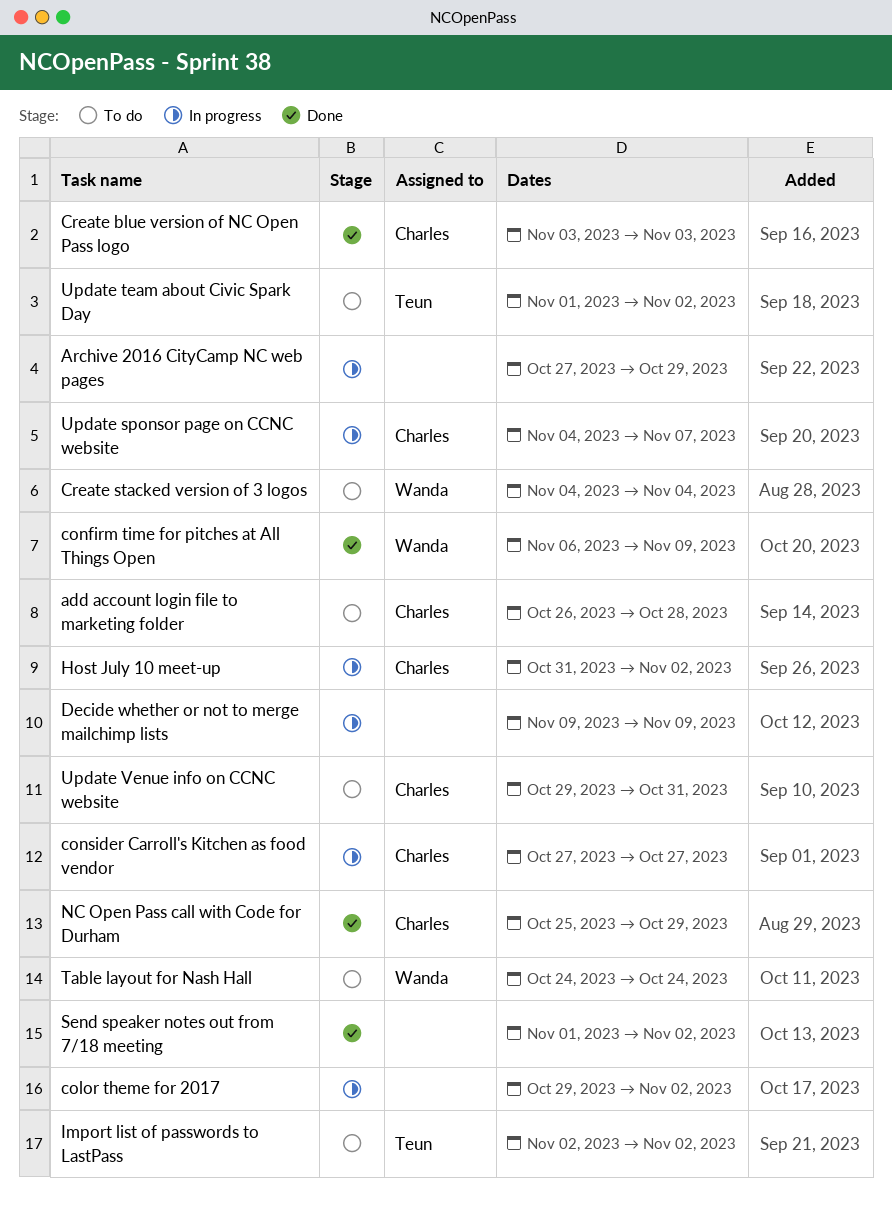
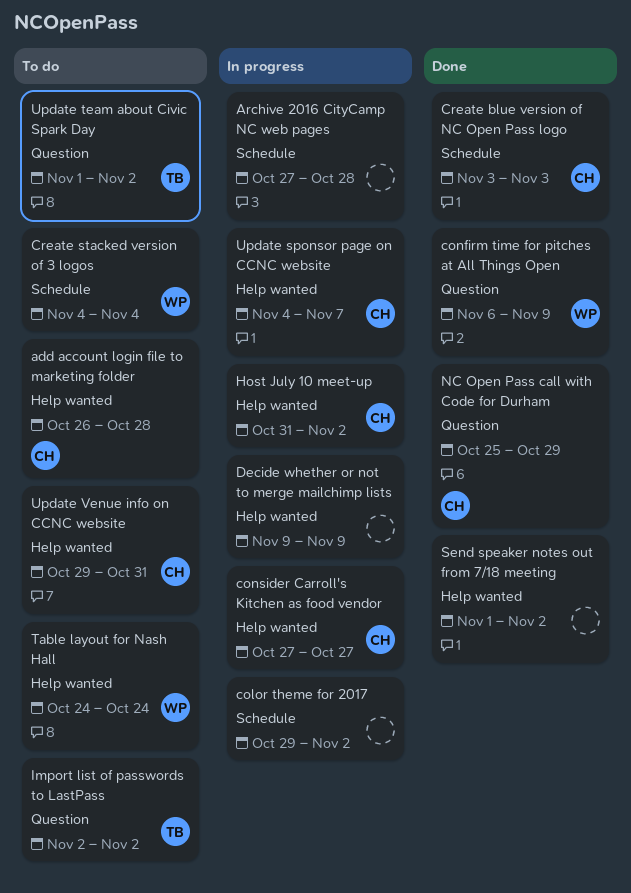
Archive 2016 CityCamp NC web pages, due: Oct 29 -> Oct 28

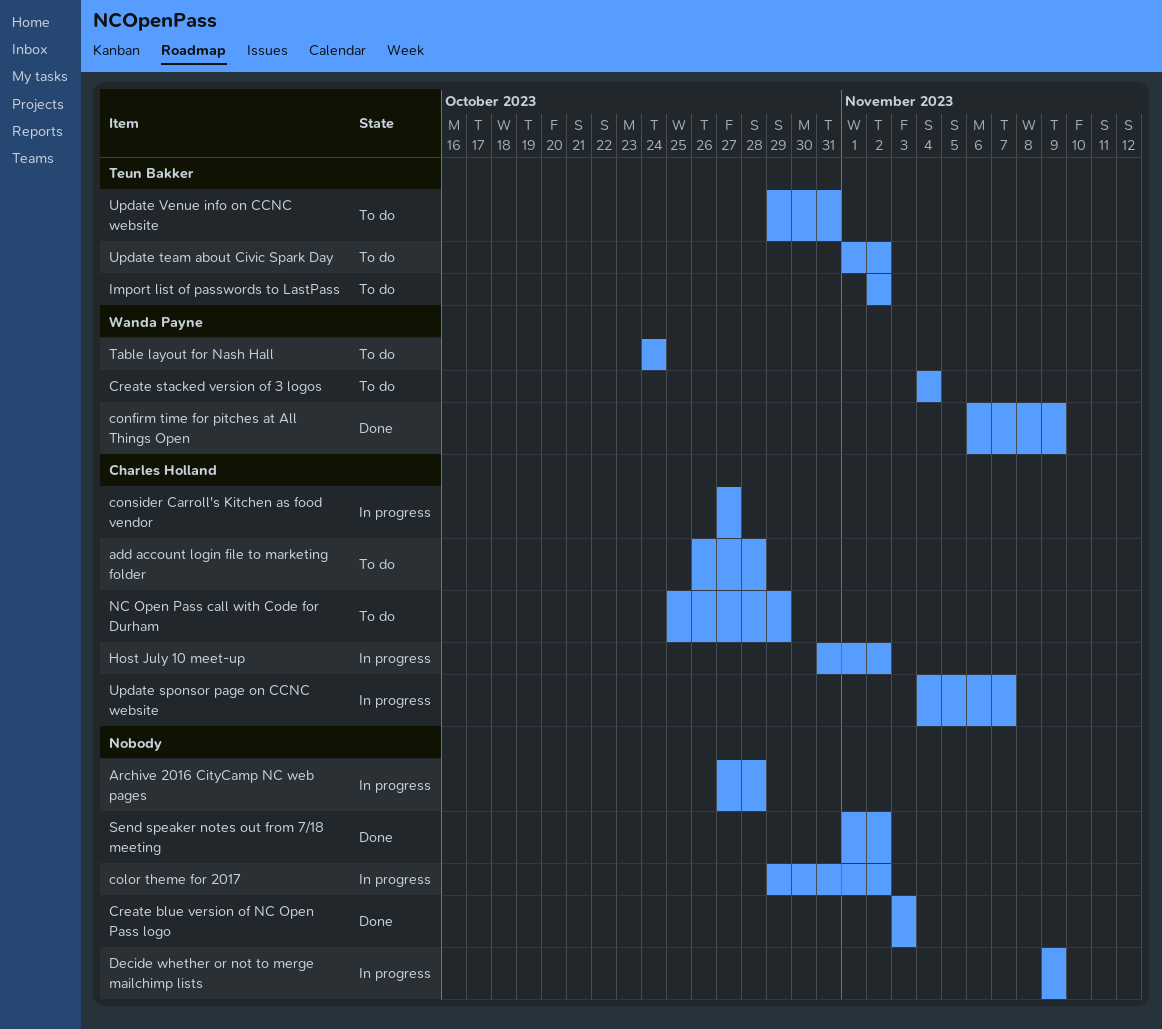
Create blue version of NC Open Pass logo, owner: Charles Holland -> none
NC Open Pass call with Code for Durham, status: Done -> To do
Update Venue info on CCNC website, owner: Charles Holland -> Teun Bakker

